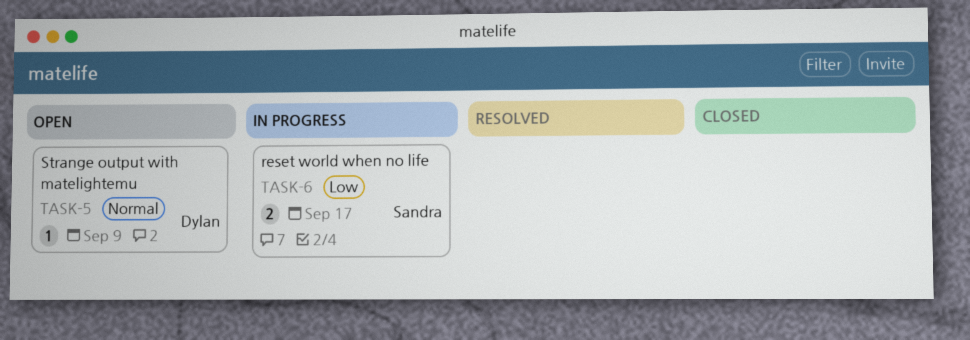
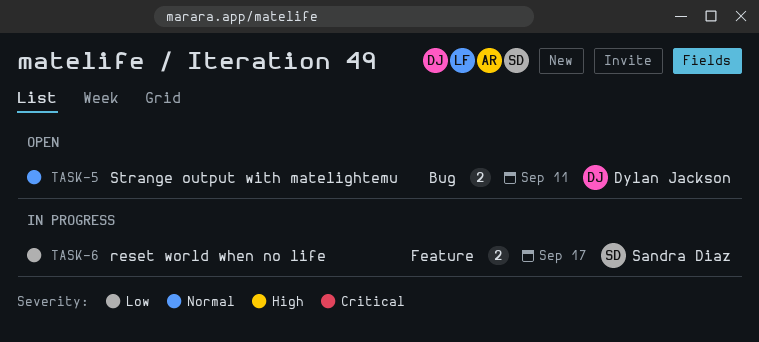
TASK-5, estimate: 1 -> 2
TASK-5, due: Sep 9 -> Sep 11

